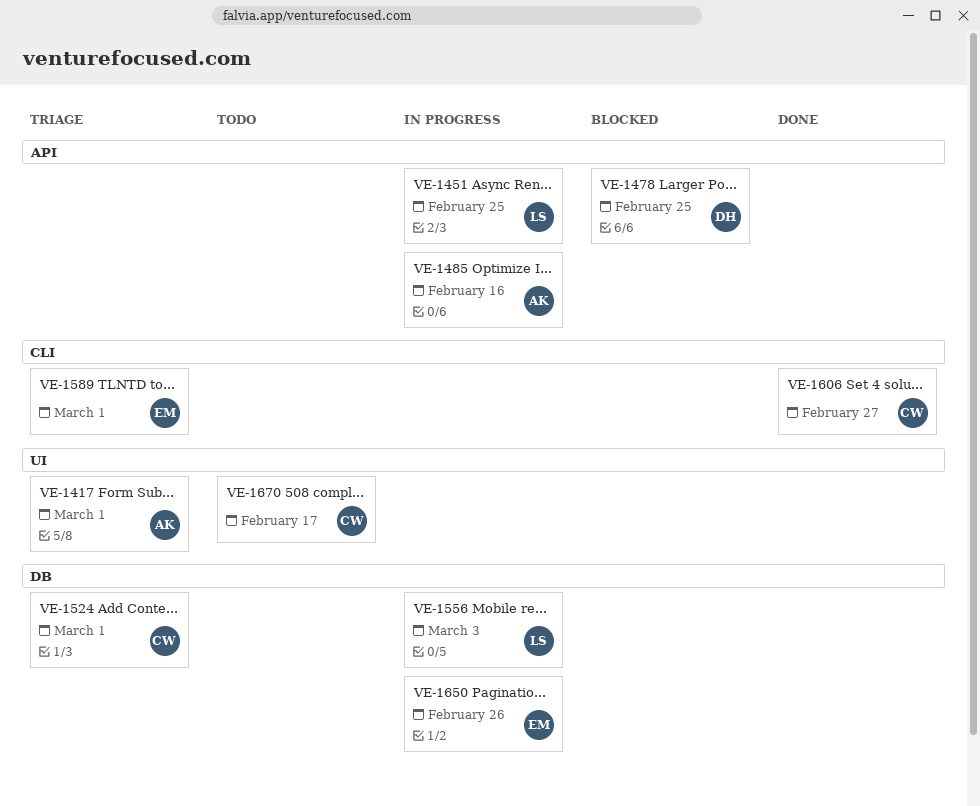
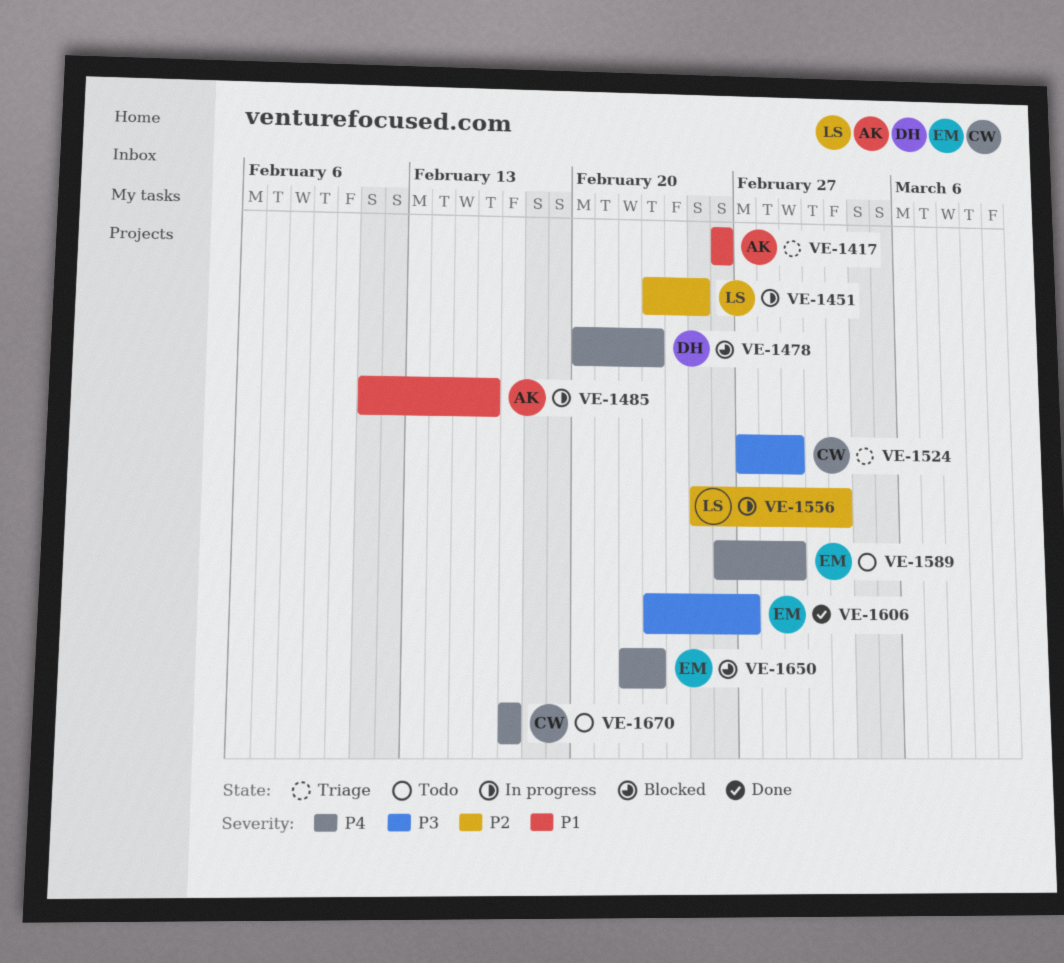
VE-1417, due: Mar 1 -> Feb 26
VE-1478, due: Feb 25 -> Feb 23
VE-1589, status: Triage -> Todo
VE-1606, owner: CW -> EM
VE-1650, status: In progress -> Blocked
VE-1650, due: Feb 26 -> Feb 23

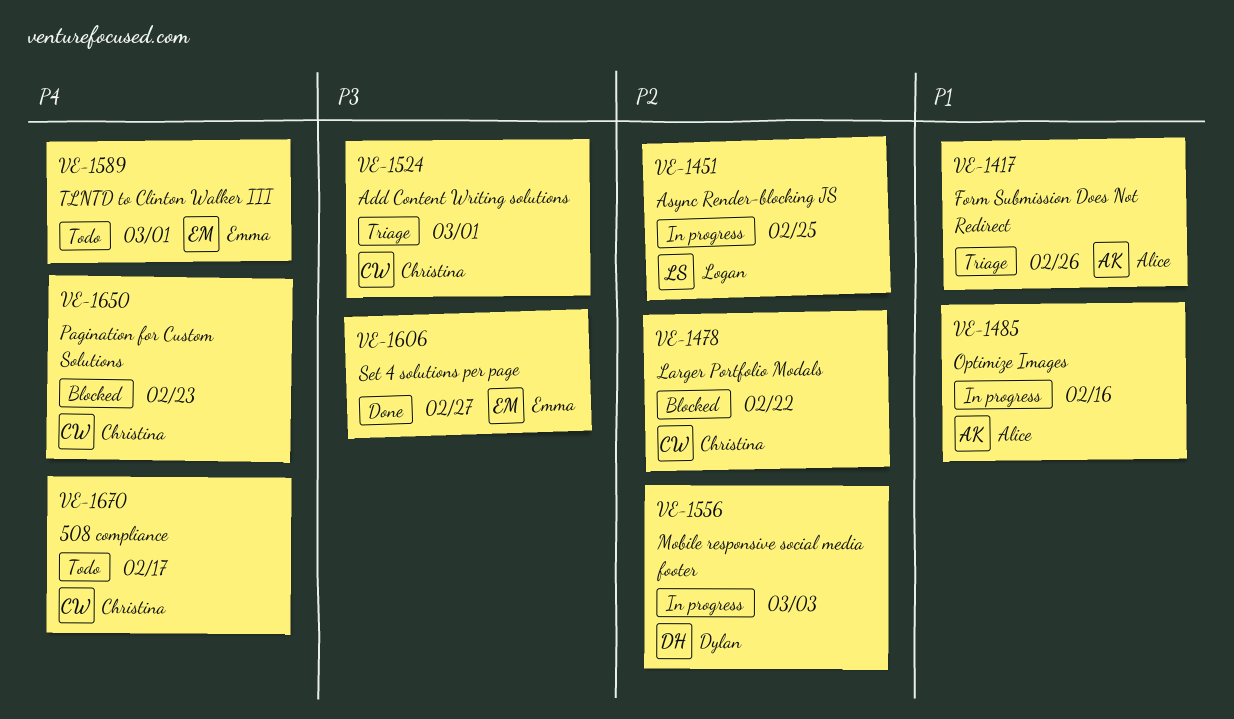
VE-1478, owner: Dylan -> Christina
VE-1478, priority: P4 -> P2
VE-1478, due: Feb 23 -> Feb 22
VE-1556, owner: Logan -> Dylan
VE-1650, owner: Emma -> Christina

